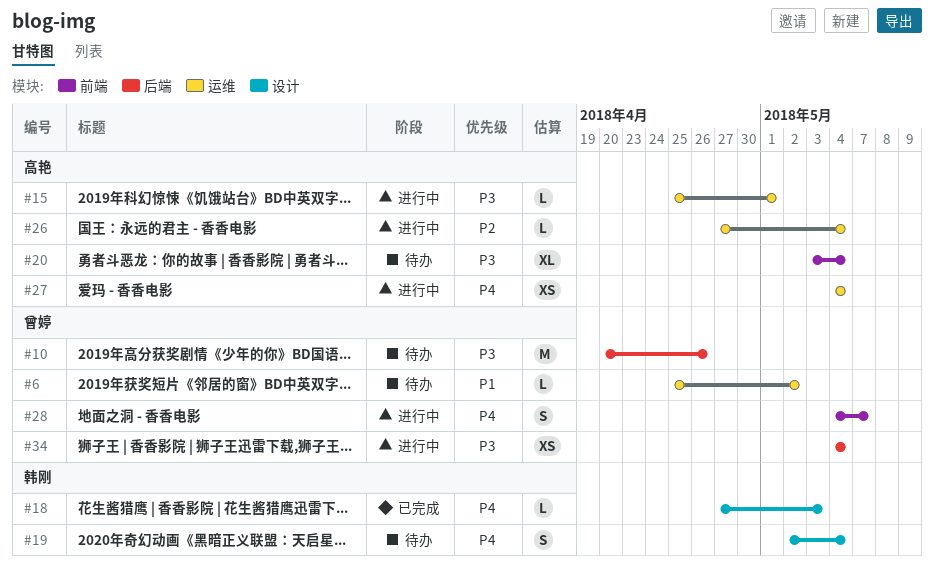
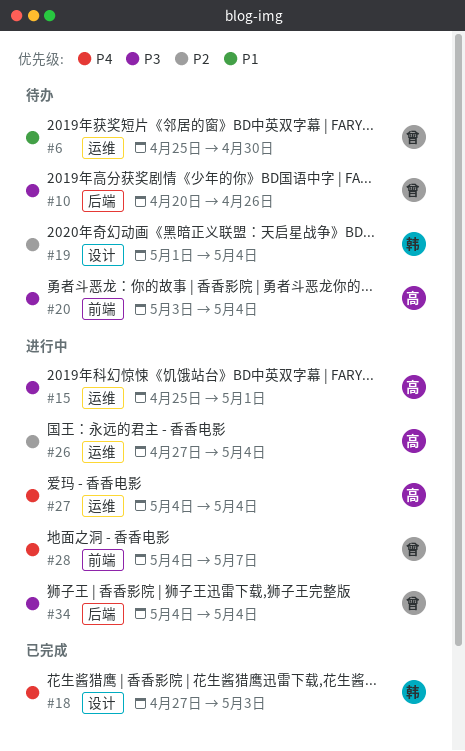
#6, due: May 2 -> Apr 30
#19, priority: P4 -> P2
#19, start: May 2 -> May 1

